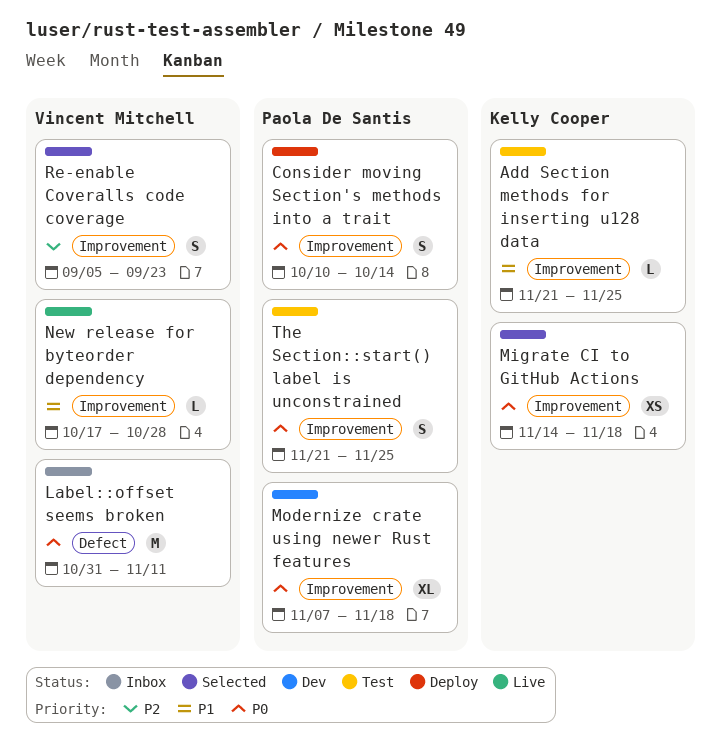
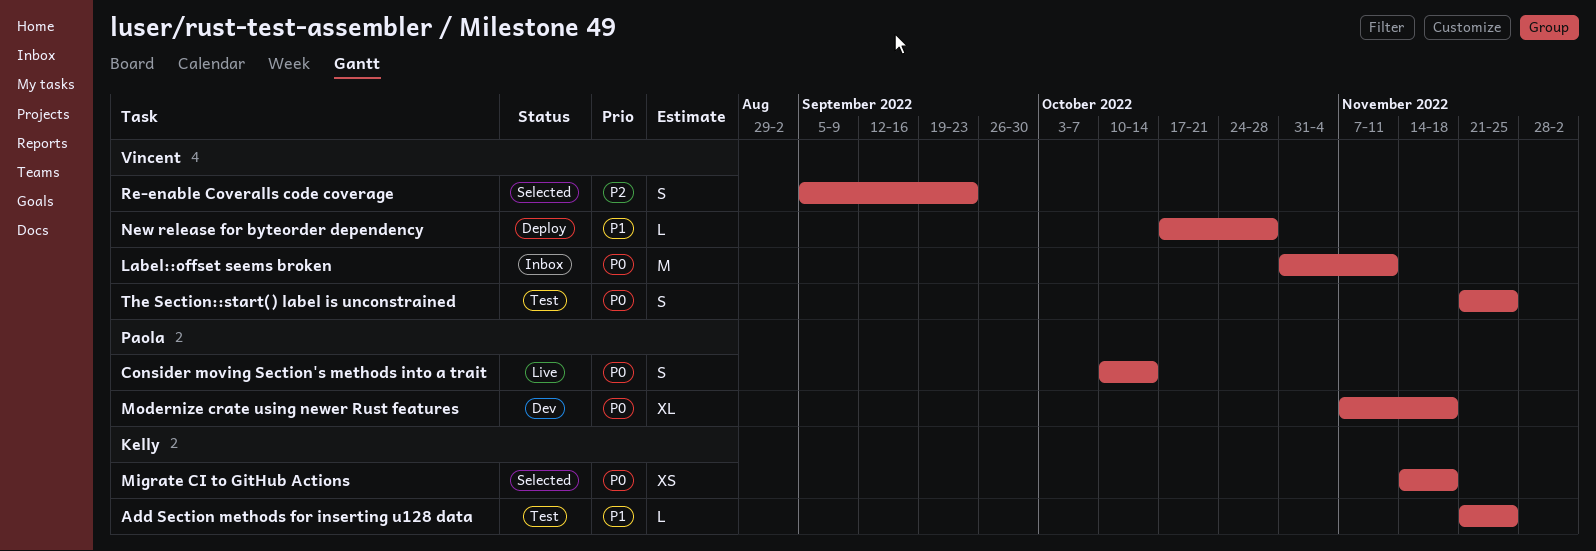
Consider moving Section's methods into a trait, status: Deploy -> Live
New release for byteorder dependency, status: Live -> Deploy
The Section::start() label is unconstrained, owner: Paola De Santis -> Vincent Mitchell

